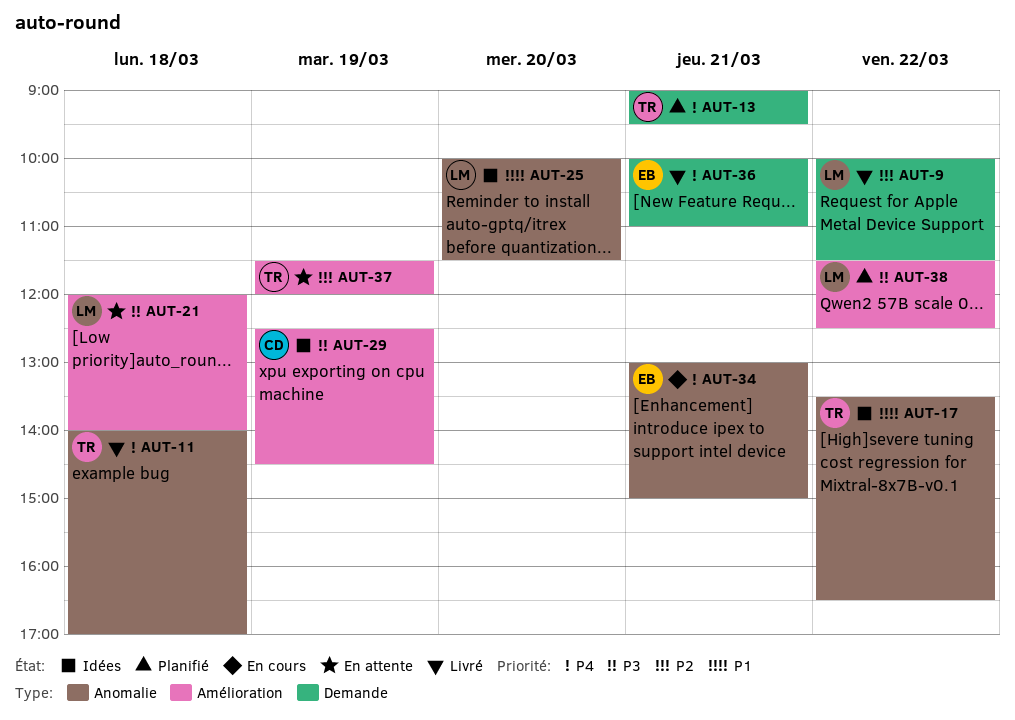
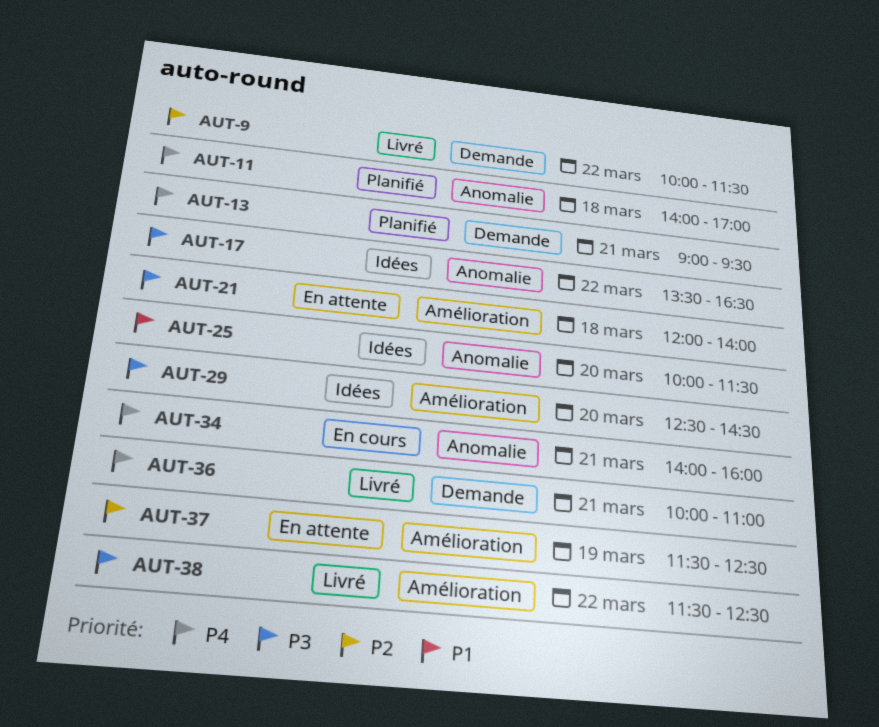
AUT-11, status: Livré -> Planifié
AUT-17, priority: P1 -> P3
AUT-29, day: Mar 19 -> Mar 20
AUT-34, begins: 13:00 -> 14:00
AUT-34, ends: 15:00 -> 16:00
AUT-37, ends: 12:00 -> 12:30
AUT-38, status: Planifié -> Livré

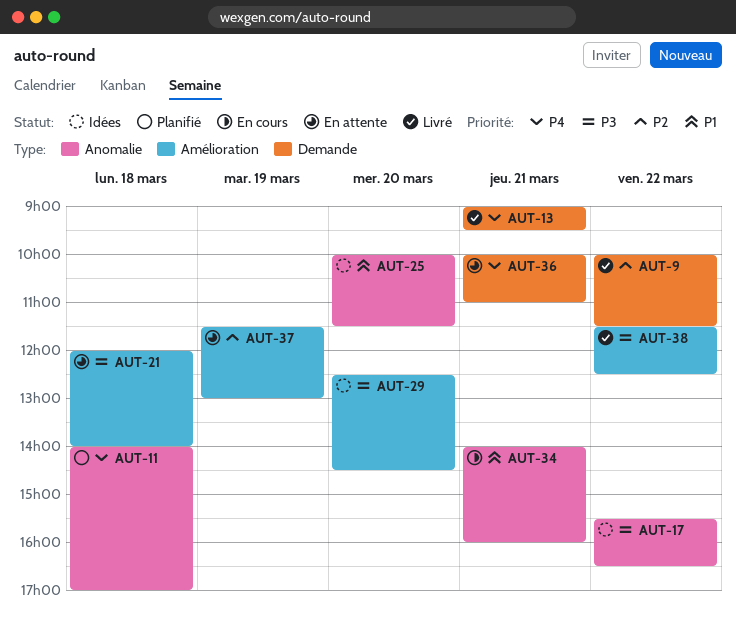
AUT-13, status: Planifié -> Livré
AUT-17, begins: 13:30 -> 15:30
AUT-34, priority: P4 -> P1
AUT-36, status: Livré -> En attente
AUT-37, ends: 12:30 -> 13:00

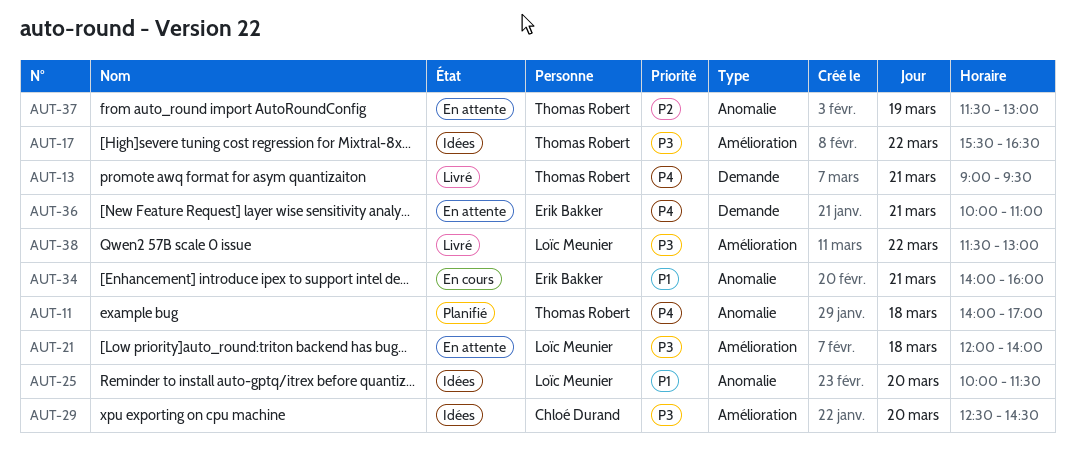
AUT-9: present -> none
AUT-17, label: Anomalie -> Amélioration
AUT-37, label: Amélioration -> Anomalie
AUT-38, ends: 12:30 -> 13:00

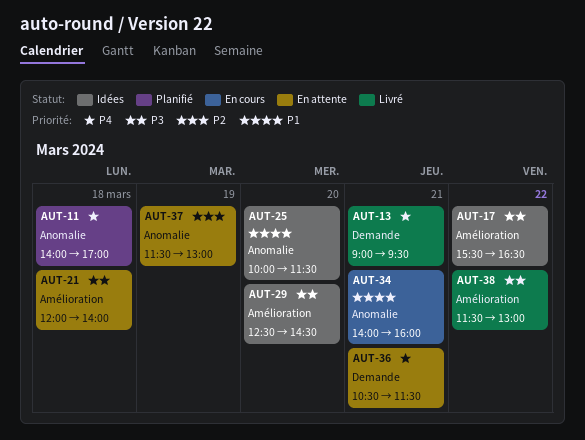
AUT-36, begins: 10:00 -> 10:30
AUT-36, ends: 11:00 -> 11:30

